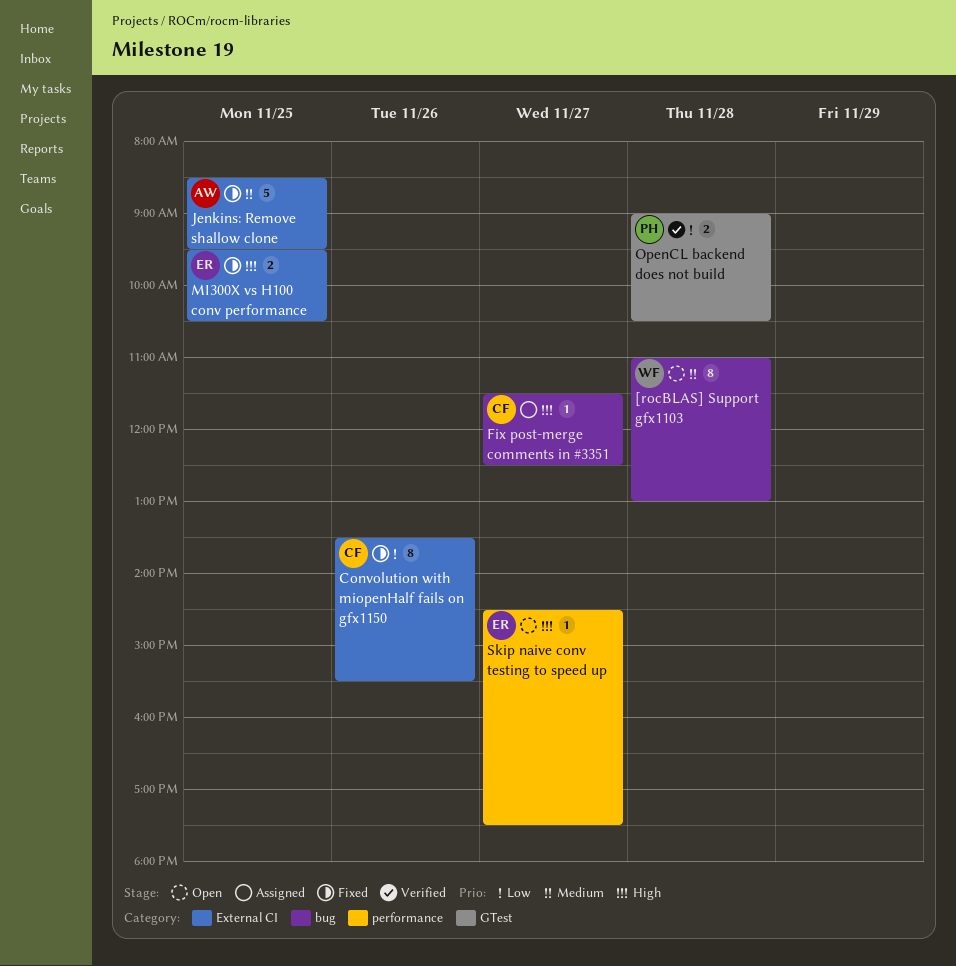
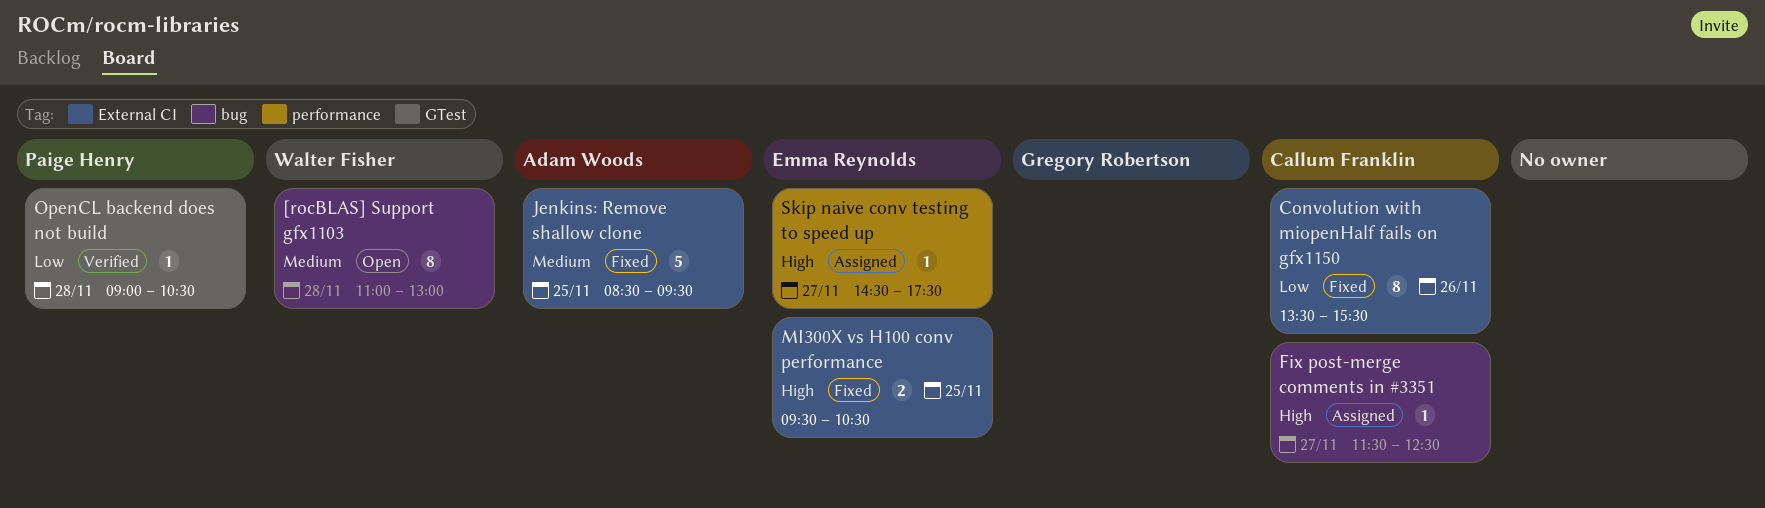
OpenCL backend does not build, estimate: 2 -> 1
Skip naive conv testing to speed up, status: Open -> Assigned

